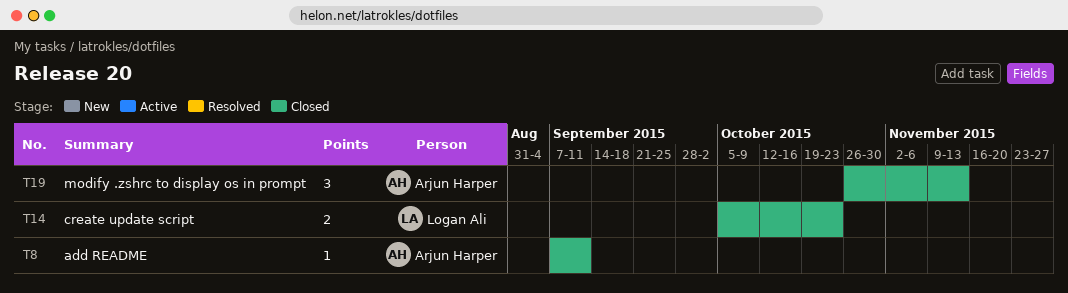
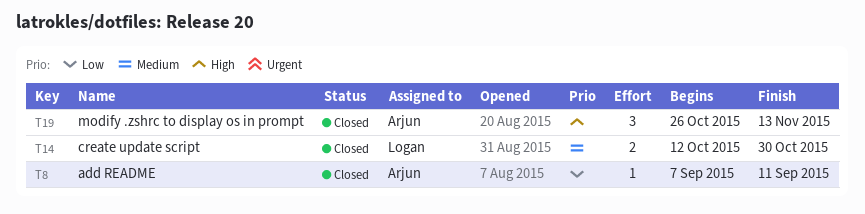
T14, start: Oct 5 -> Oct 12
T14, due: Oct 23 -> Oct 30

